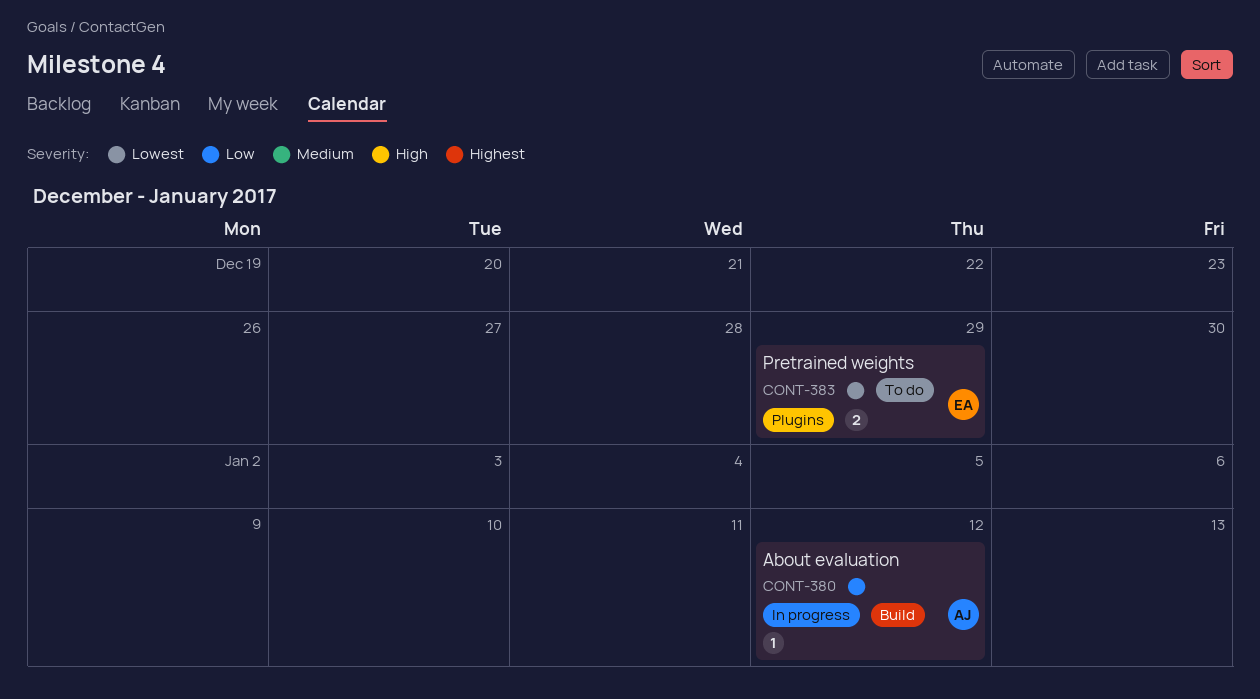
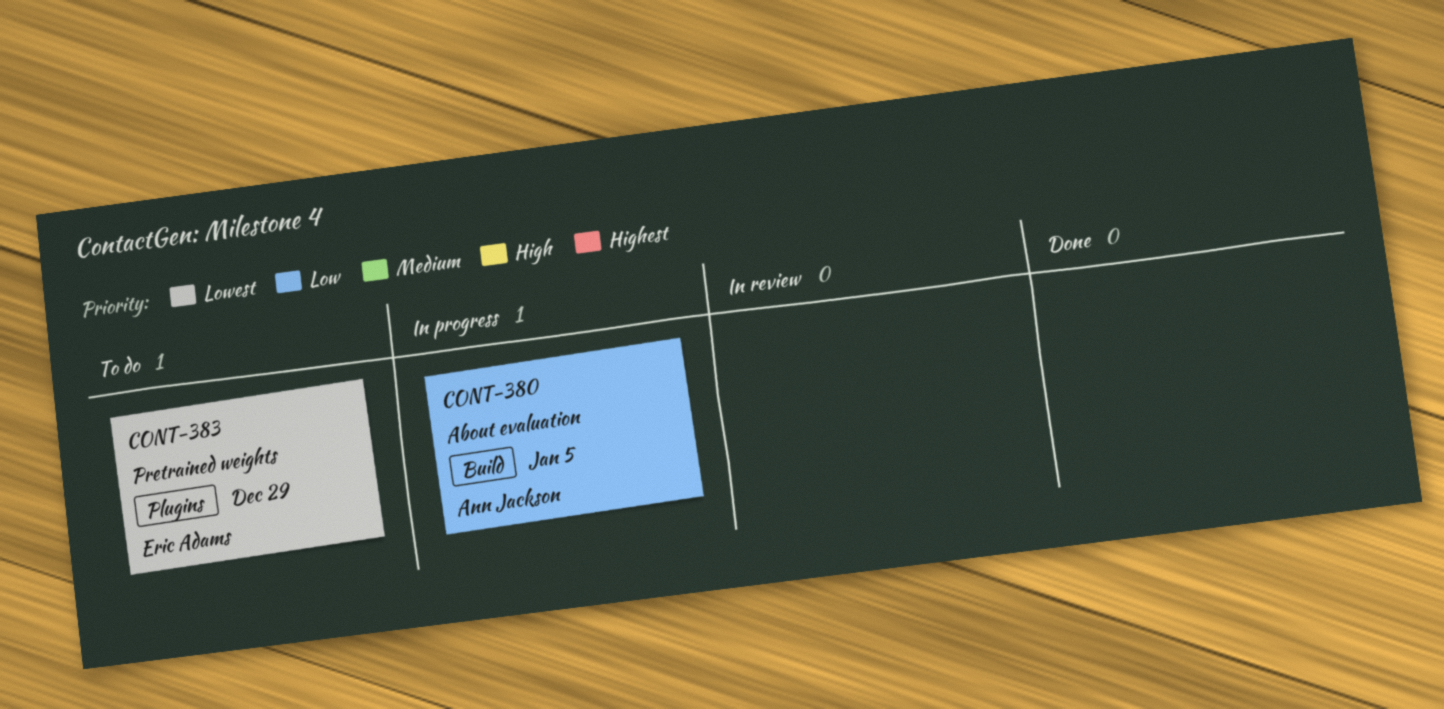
CONT-380, due: Jan 12 -> Jan 5

